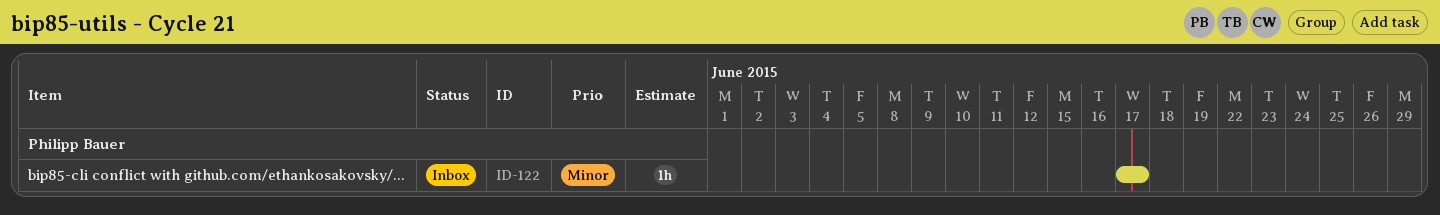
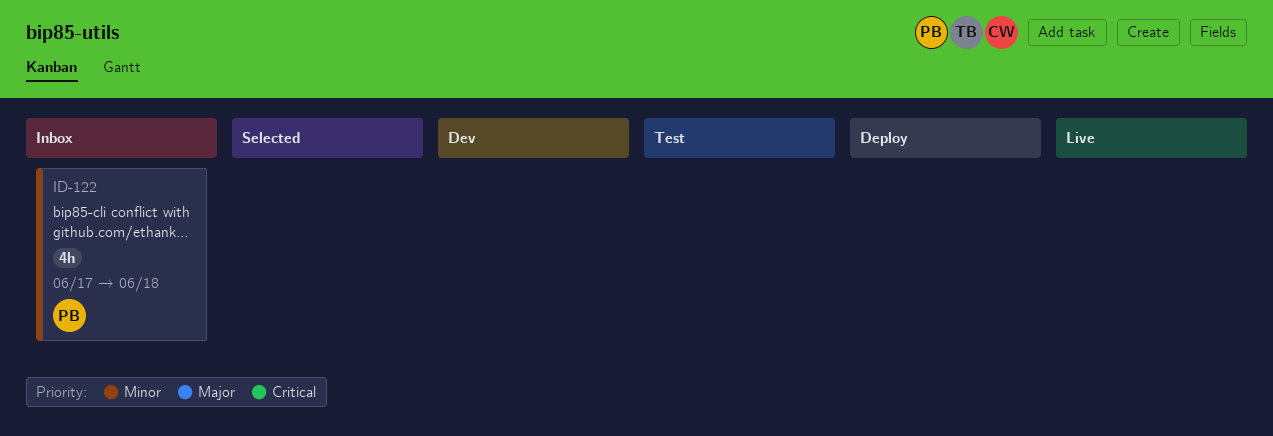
ID-122, estimate: 1h -> 4h
ID-122, due: Jun 17 -> Jun 18

